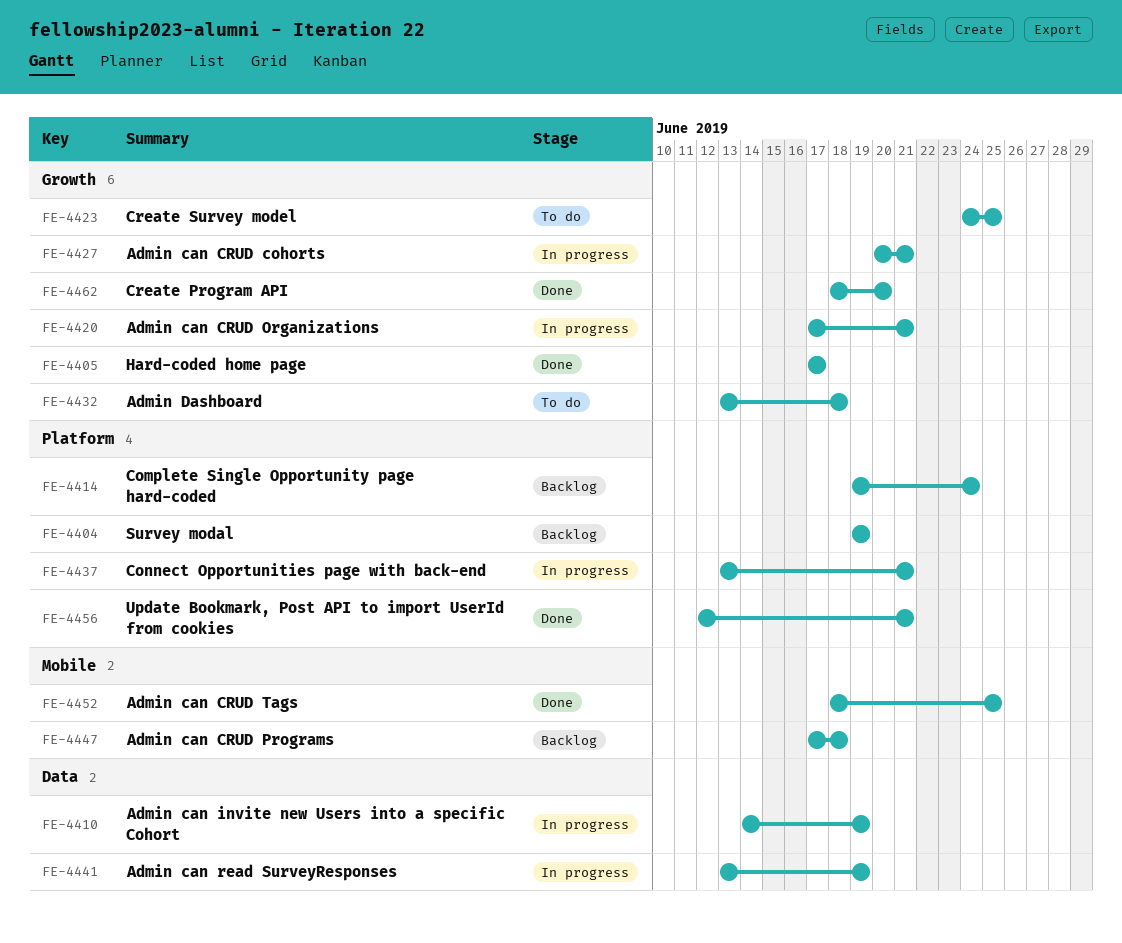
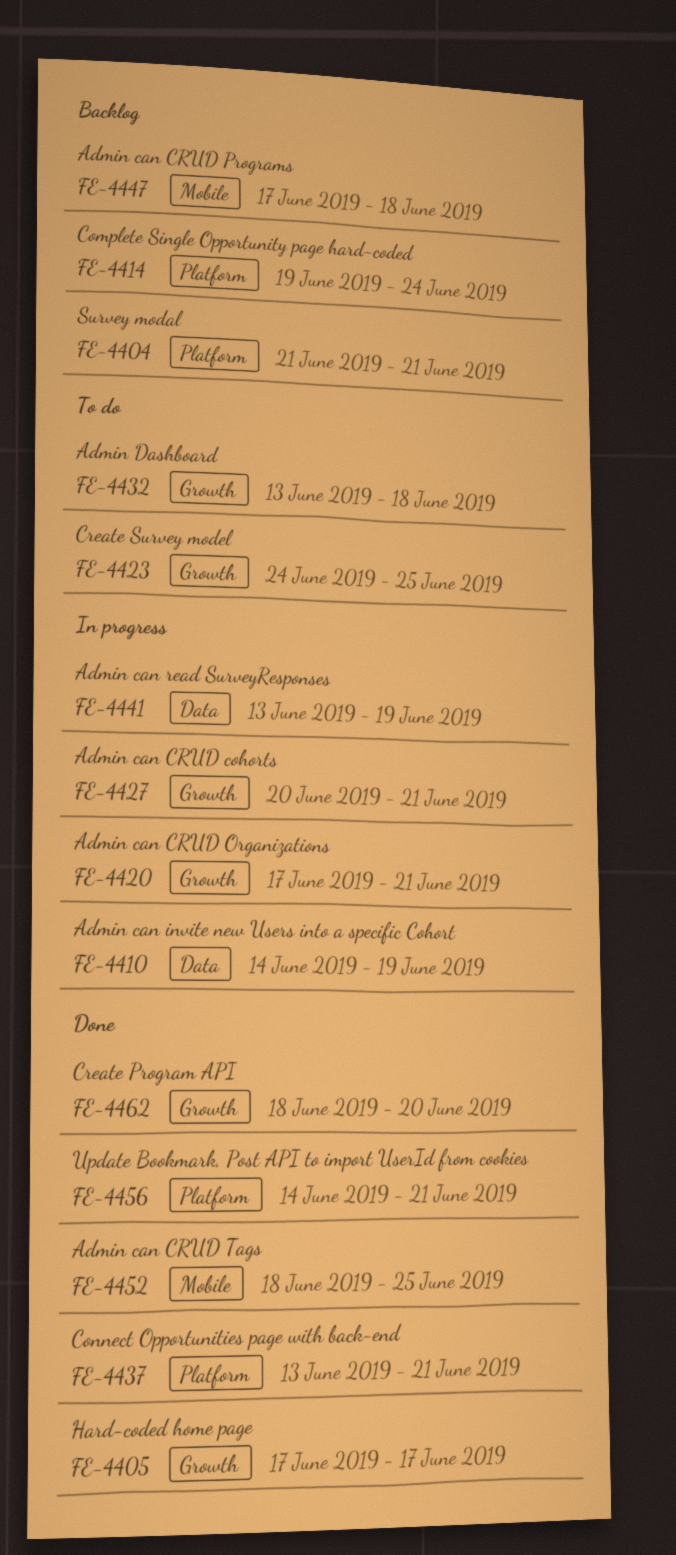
FE-4404, start: Jun 19 -> Jun 21
FE-4404, due: Jun 19 -> Jun 21
FE-4437, status: In progress -> Done
FE-4456, start: Jun 12 -> Jun 14

